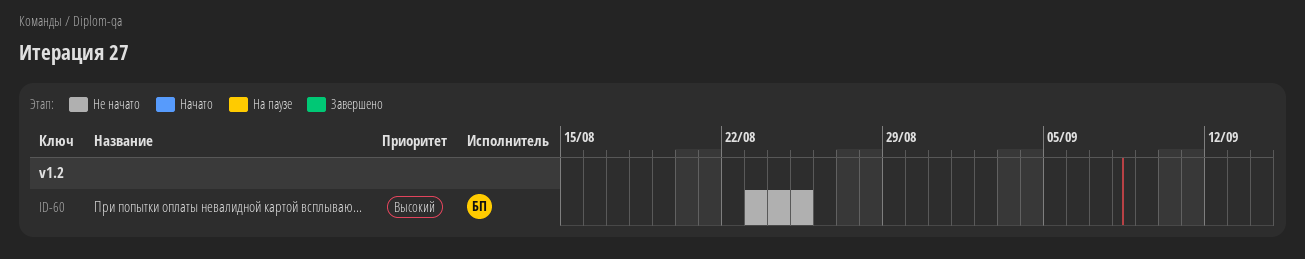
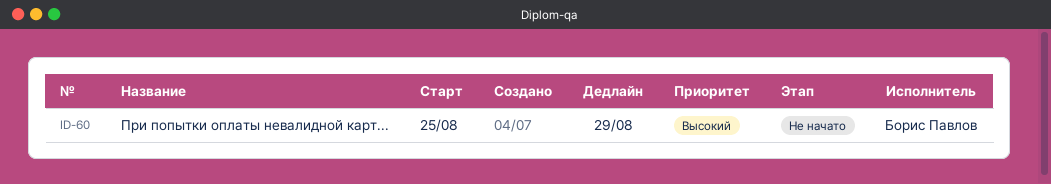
ID-60, start: Aug 23 -> Aug 25
ID-60, due: Aug 25 -> Aug 29

